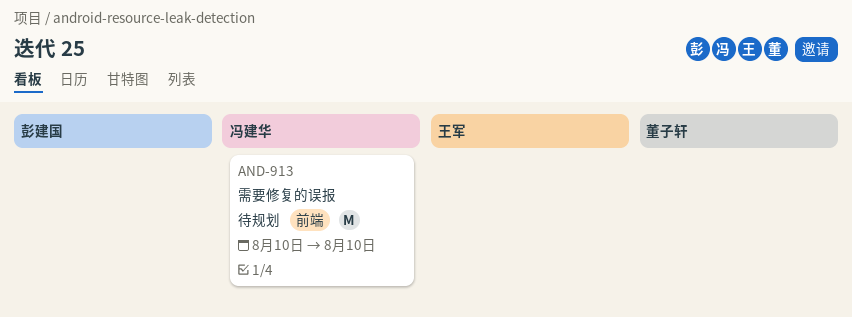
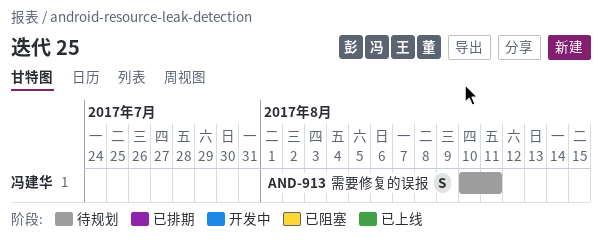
AND-913, estimate: M -> S
AND-913, due: Aug 10 -> Aug 11

